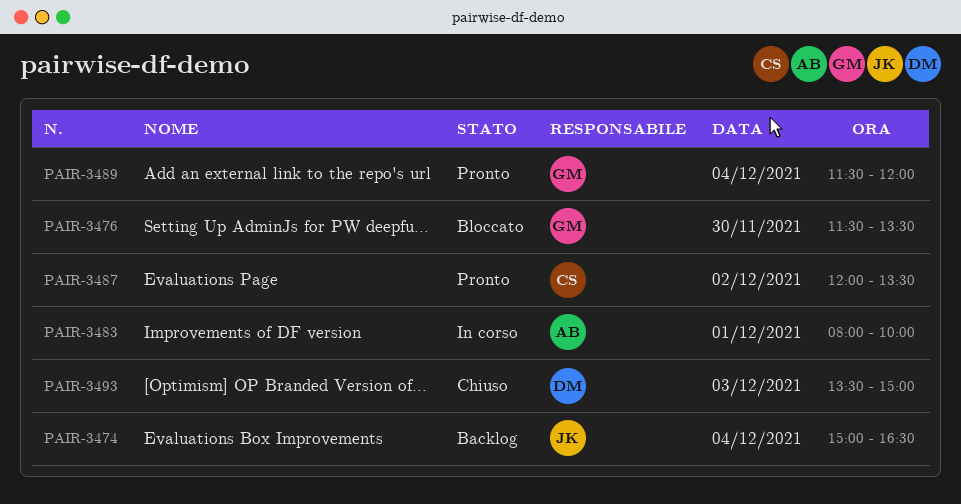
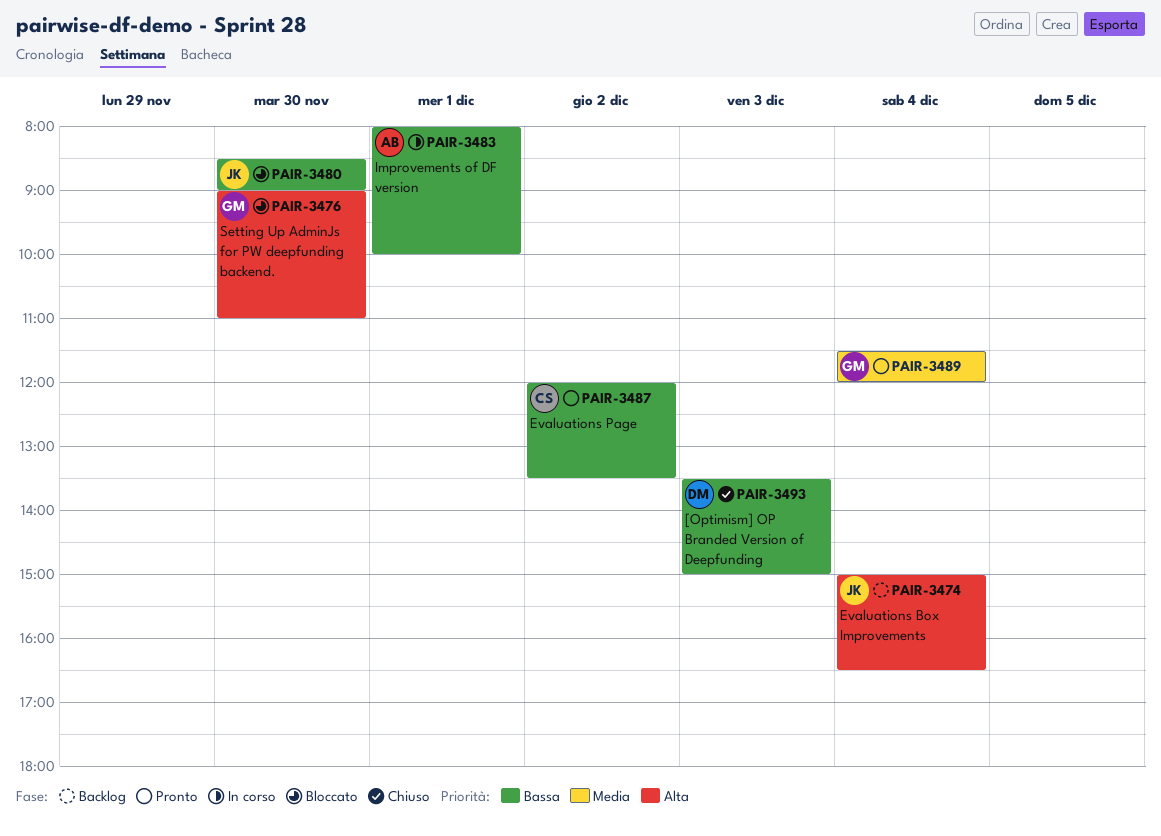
PAIR-3476, begins: 11:30 -> 09:00
PAIR-3476, ends: 13:30 -> 11:00
PAIR-3480: none -> present

